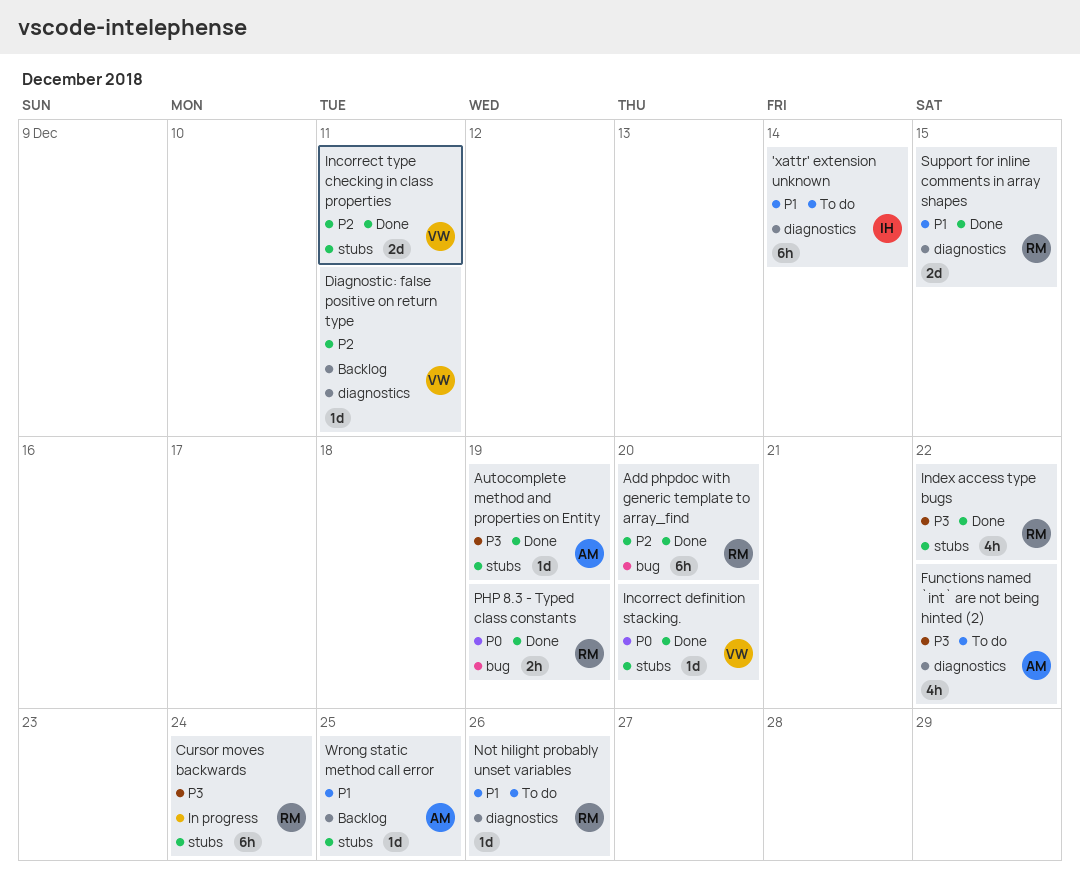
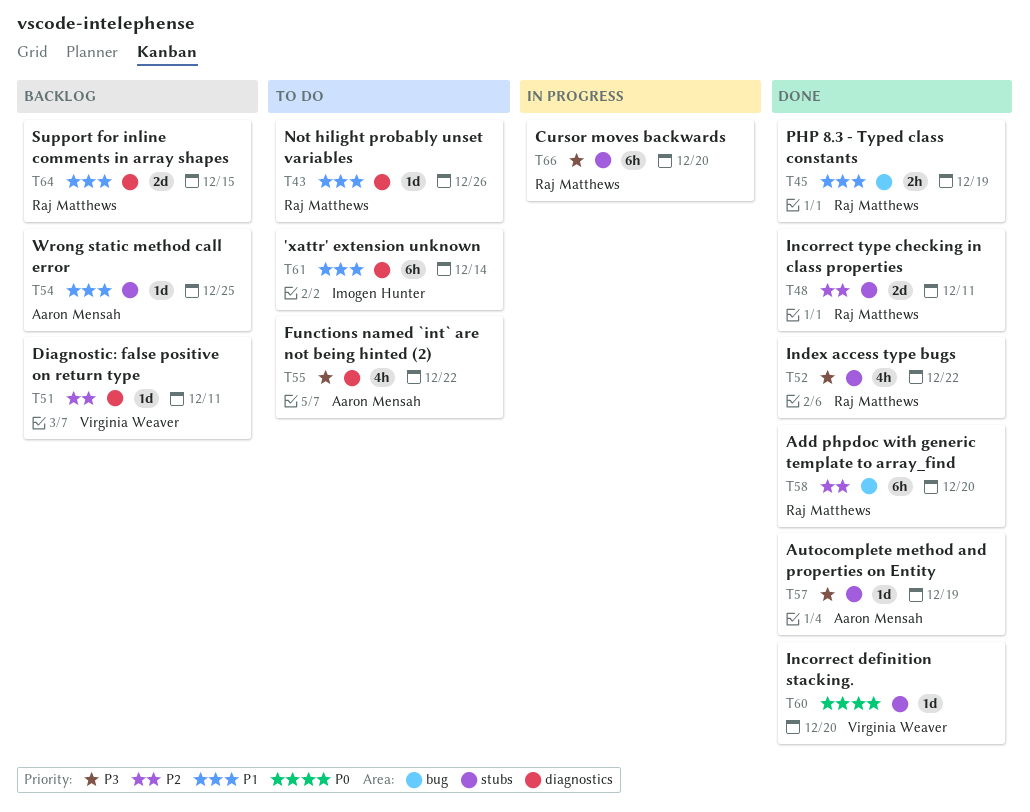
Cursor moves backwards, due: Dec 24 -> Dec 20
Incorrect type checking in class properties, owner: Virginia Weaver -> Raj Matthews
PHP 8.3 - Typed class constants, priority: P0 -> P1
Support for inline comments in array shapes, status: Done -> Backlog

